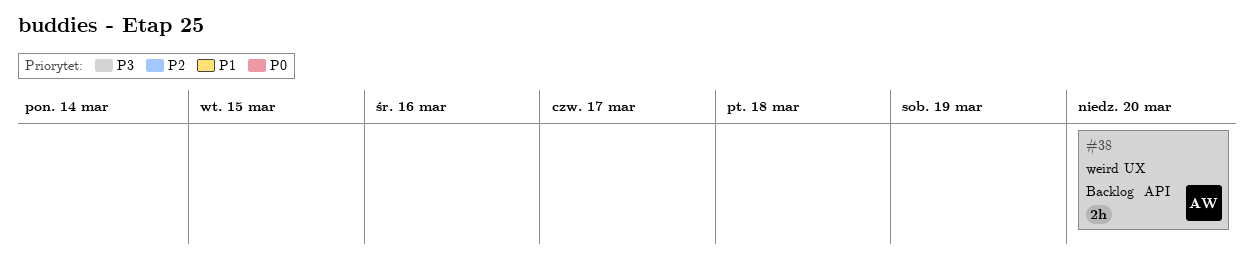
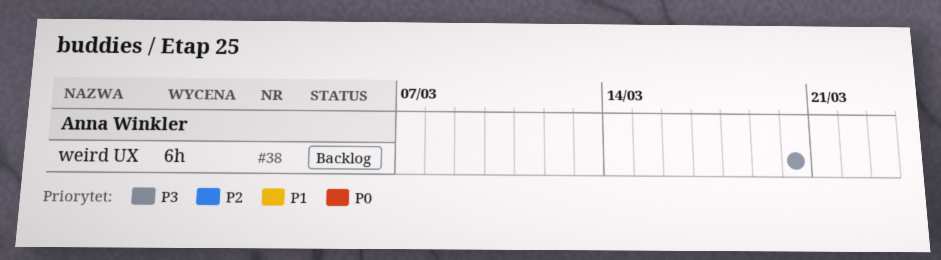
#38, estimate: 2h -> 6h

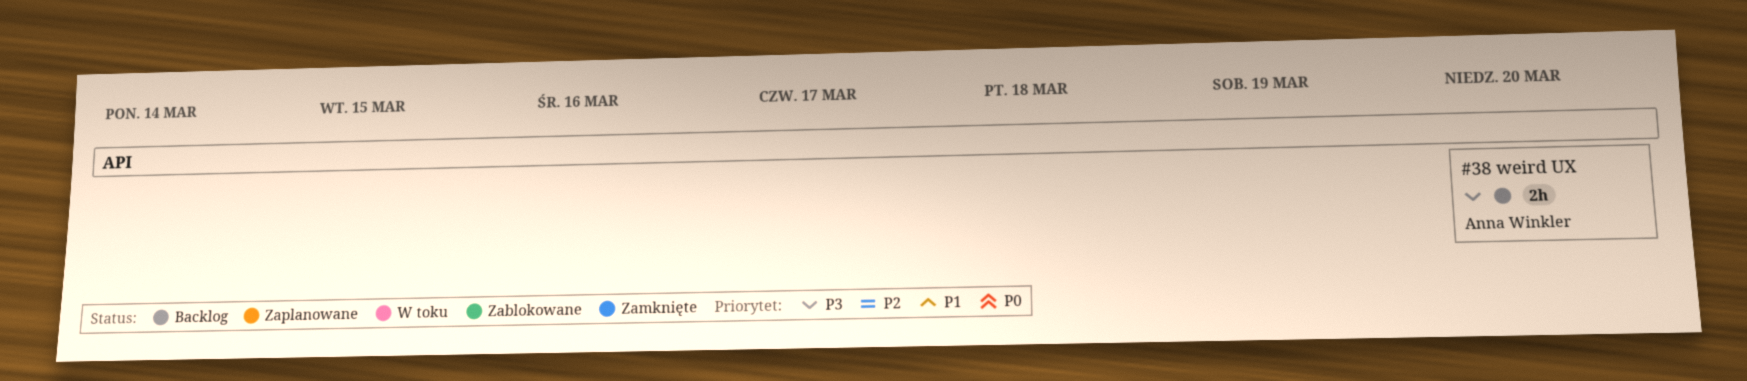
#38, estimate: 6h -> 2h

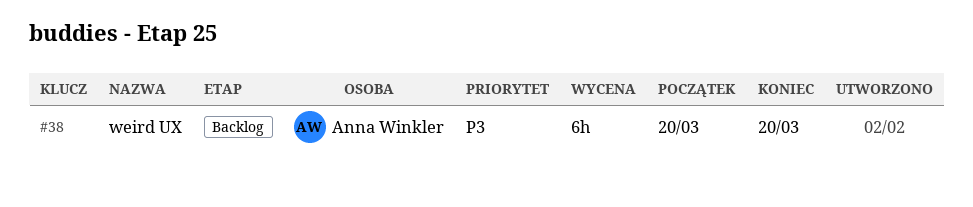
#38, estimate: 2h -> 6h

